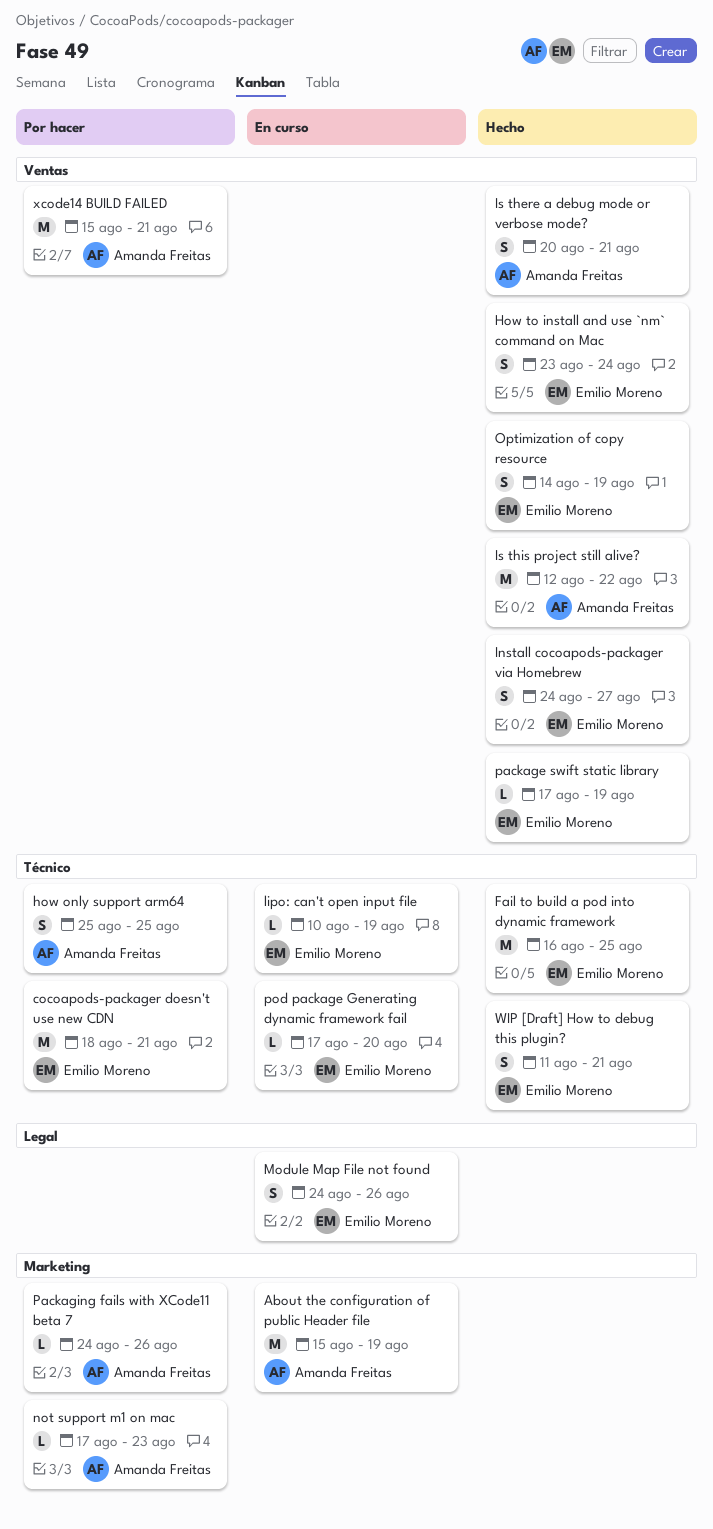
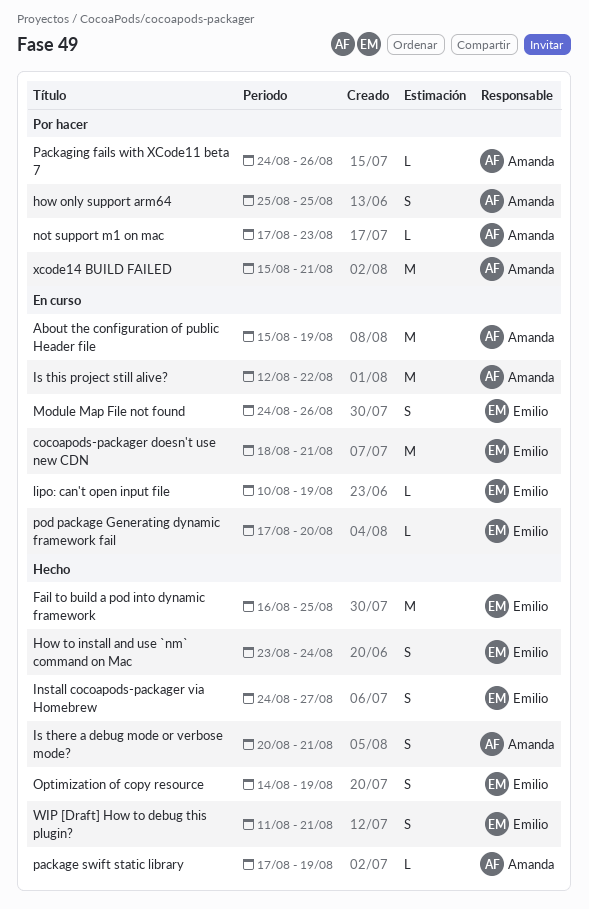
cocoapods-packager doesn't use new CDN, status: Por hacer -> En curso
Is this project still alive?, status: Hecho -> En curso
package swift static library, owner: Emilio Moreno -> Amanda Freitas

